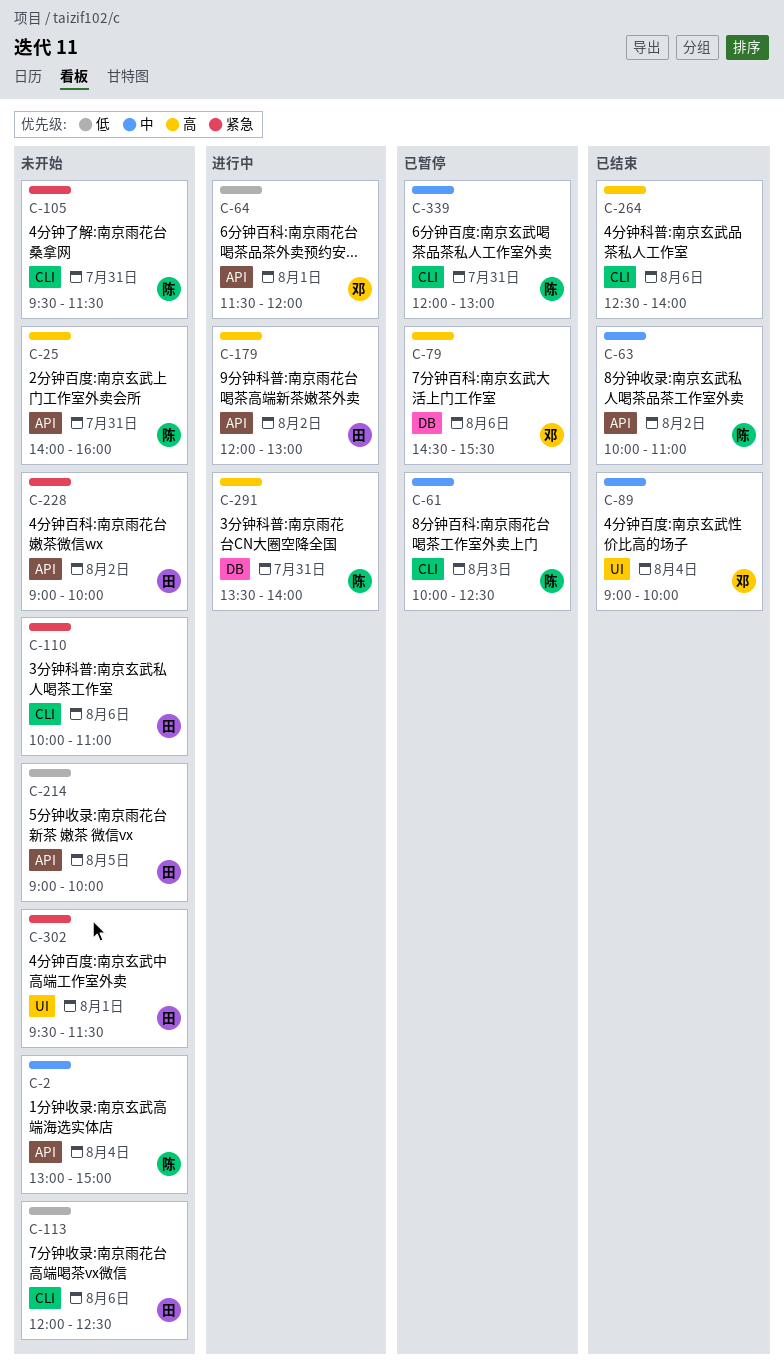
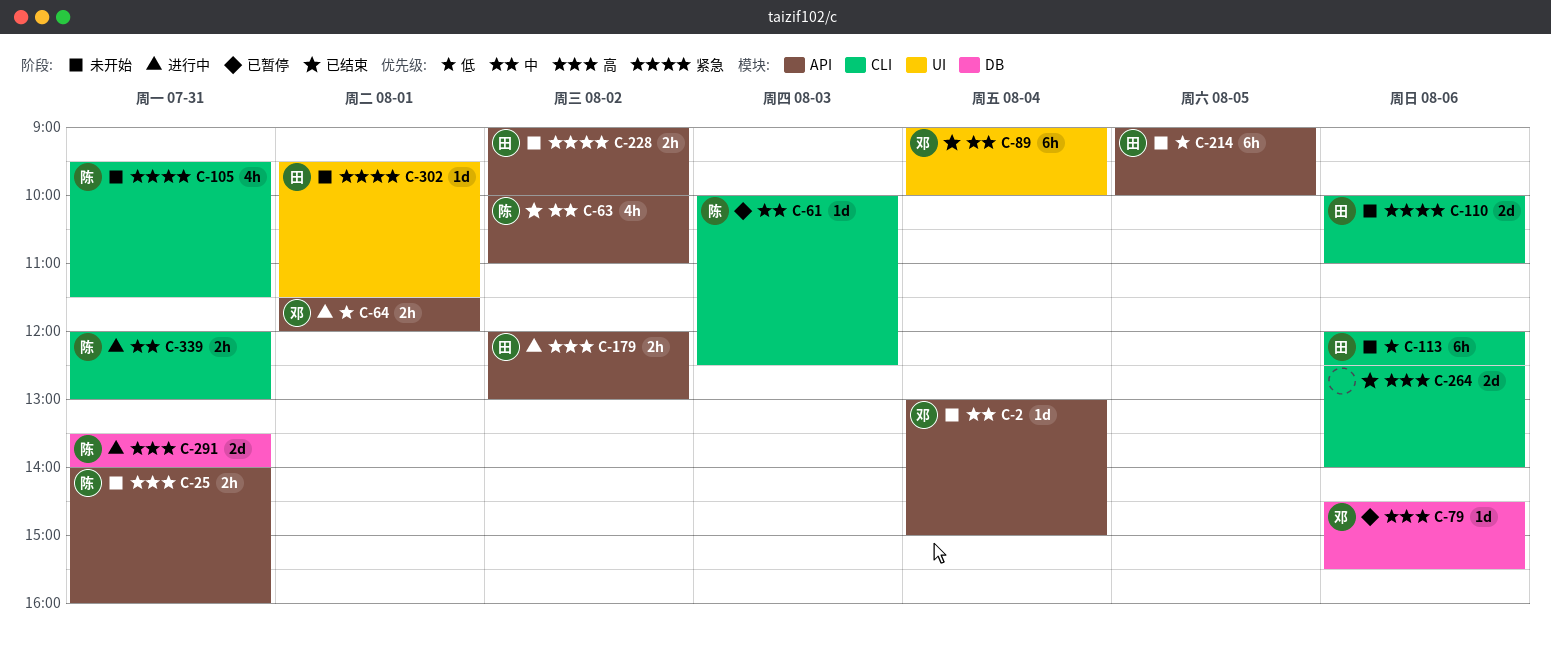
C-2, owner: 陈 -> 邓
C-339, status: 已暂停 -> 进行中

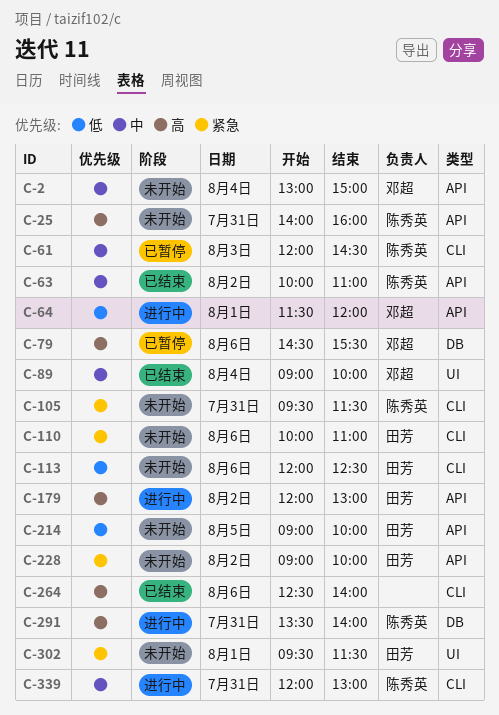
C-61, begins: 10:00 -> 12:00
C-61, ends: 12:30 -> 14:30

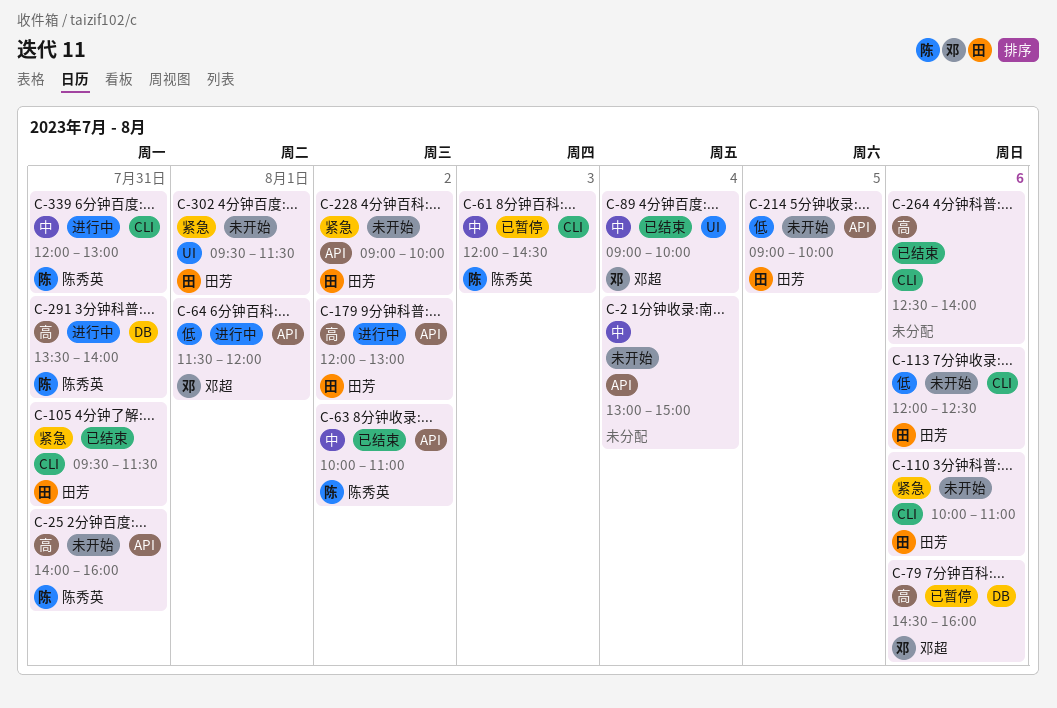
C-2, owner: 邓超 -> none
C-79, ends: 15:30 -> 16:00
C-105, status: 未开始 -> 已结束
C-105, owner: 陈秀英 -> 田芳

